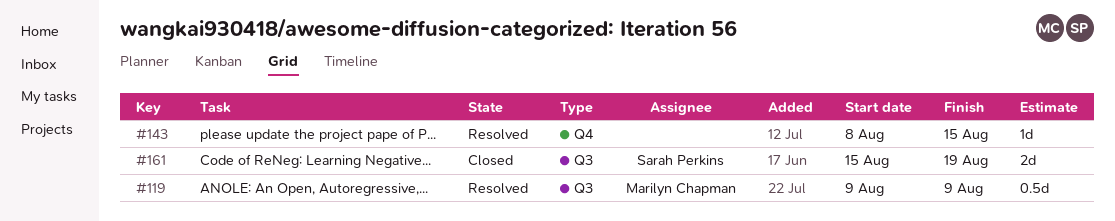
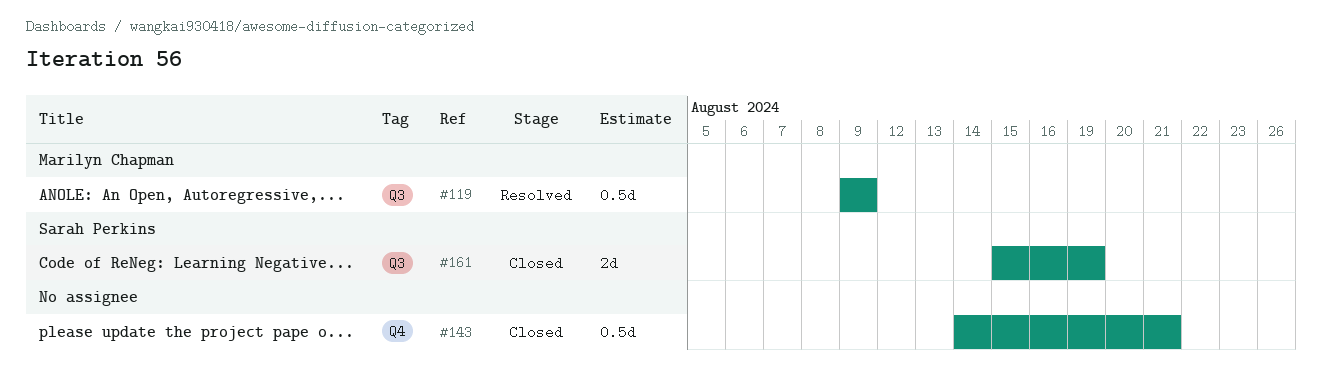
#143, status: Resolved -> Closed
#143, estimate: 1d -> 0.5d
#143, start: Aug 8 -> Aug 14
#143, due: Aug 15 -> Aug 21

